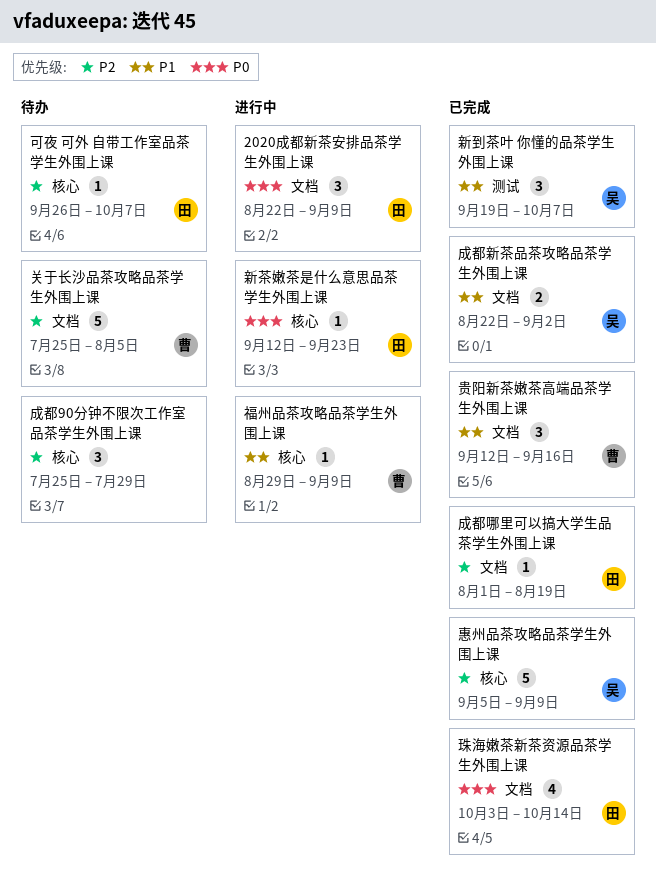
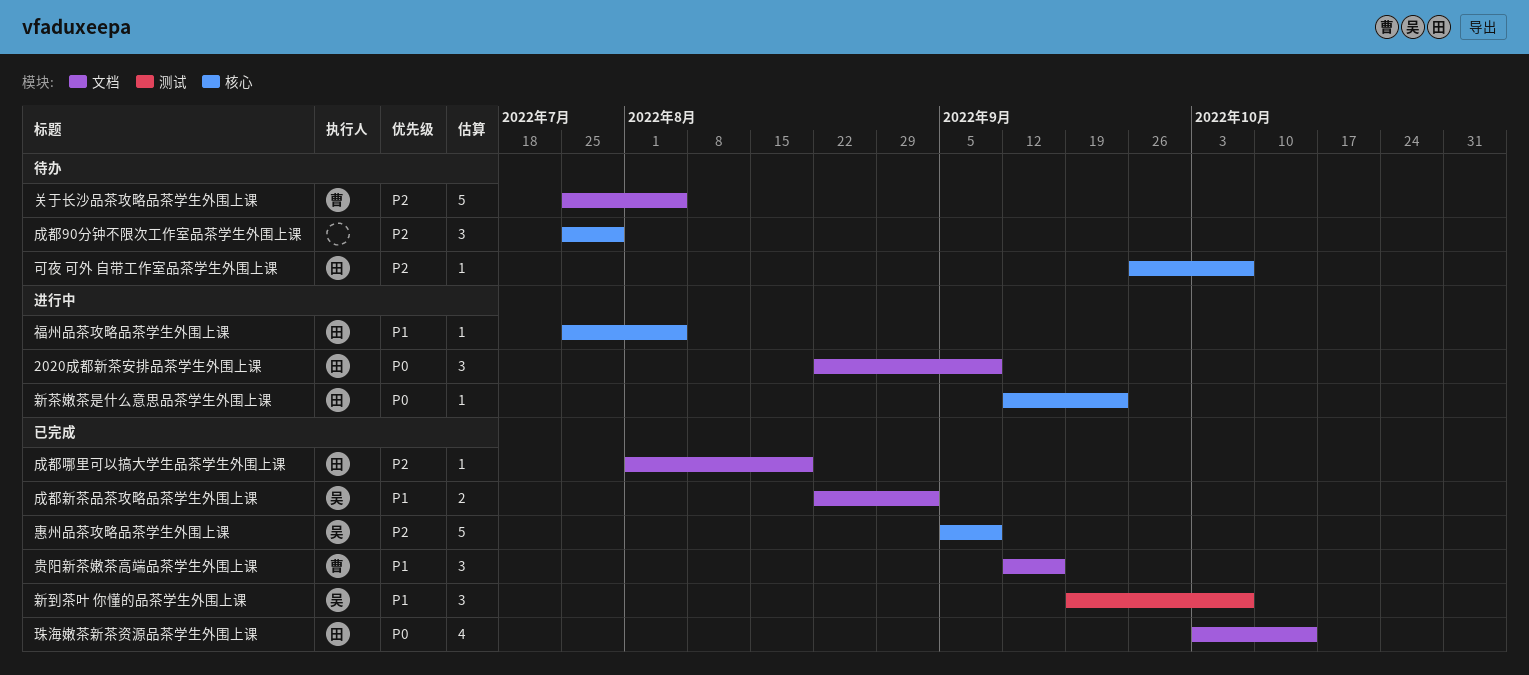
福州品茶攻略品茶学生外围上课, owner: 曹 -> 田
福州品茶攻略品茶学生外围上课, start: Aug 29 -> Jul 25
福州品茶攻略品茶学生外围上课, due: Sep 9 -> Aug 5

